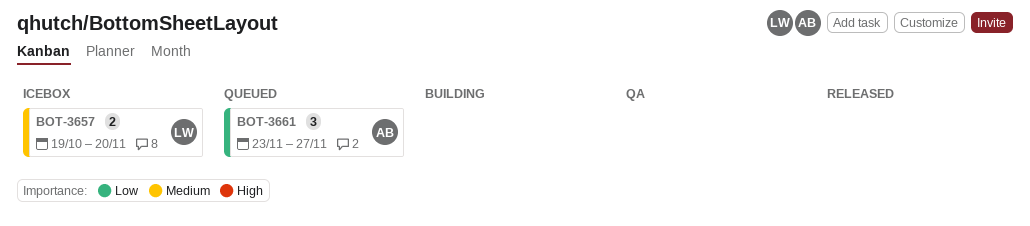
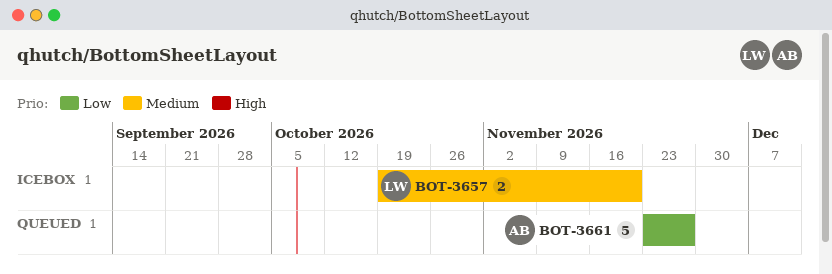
BOT-3661, estimate: 3 -> 5

